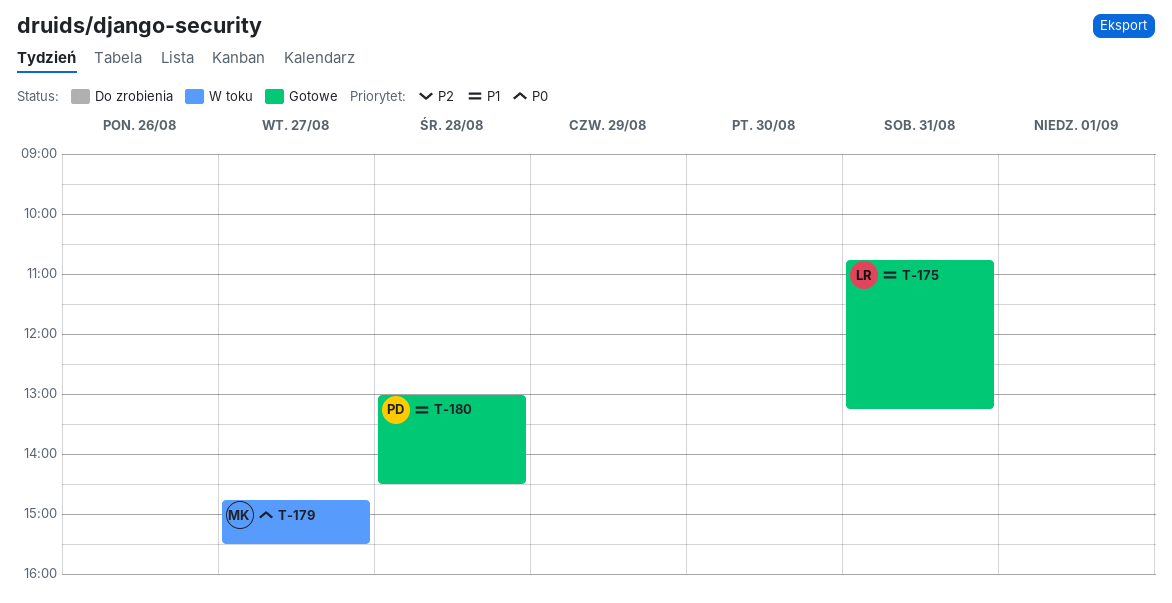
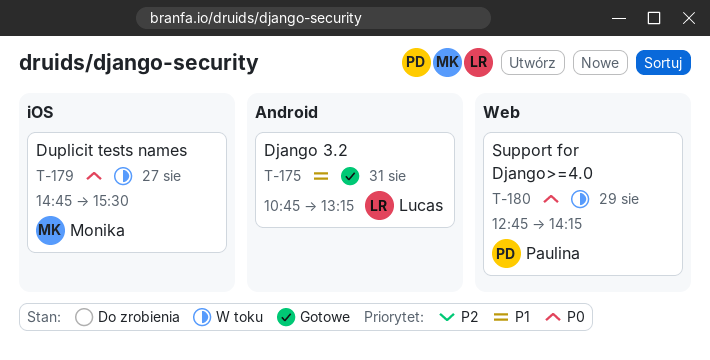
T-180, status: Gotowe -> W toku
T-180, priority: P1 -> P0
T-180, day: Aug 28 -> Aug 29
T-180, begins: 13:00 -> 12:45
T-180, ends: 14:30 -> 14:15

